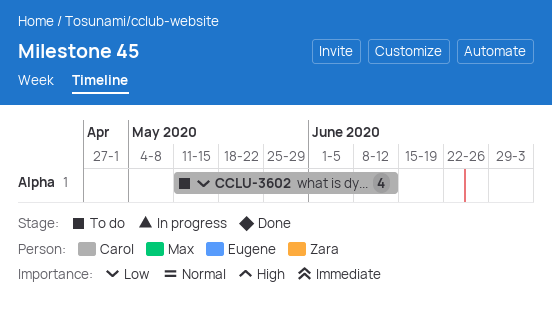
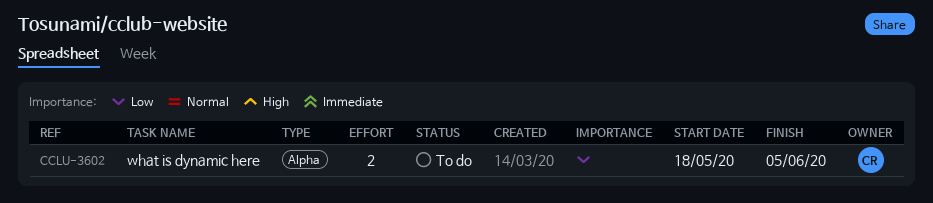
CCLU-3602, estimate: 4 -> 2
CCLU-3602, start: May 11 -> May 18
CCLU-3602, due: Jun 12 -> Jun 5

